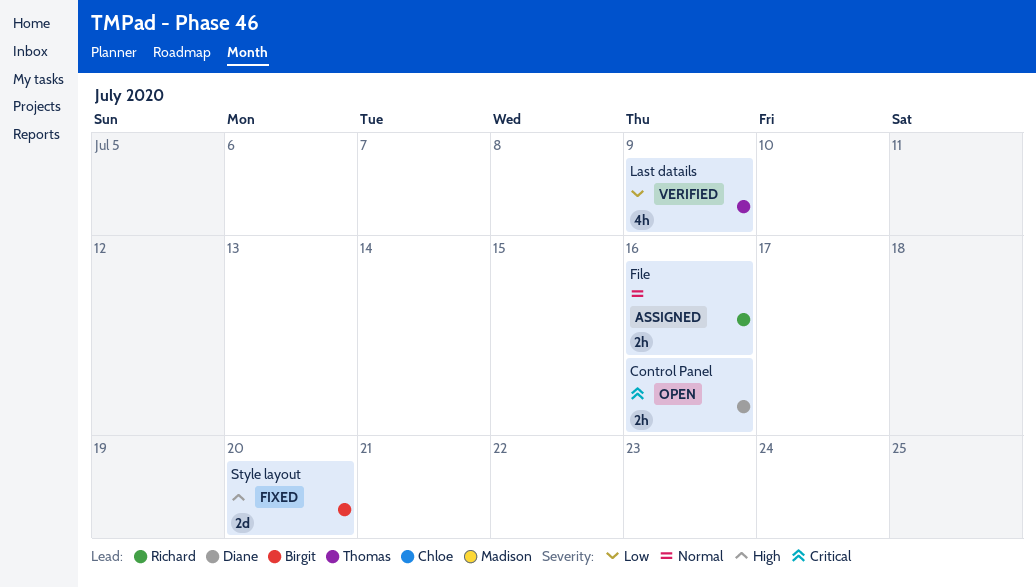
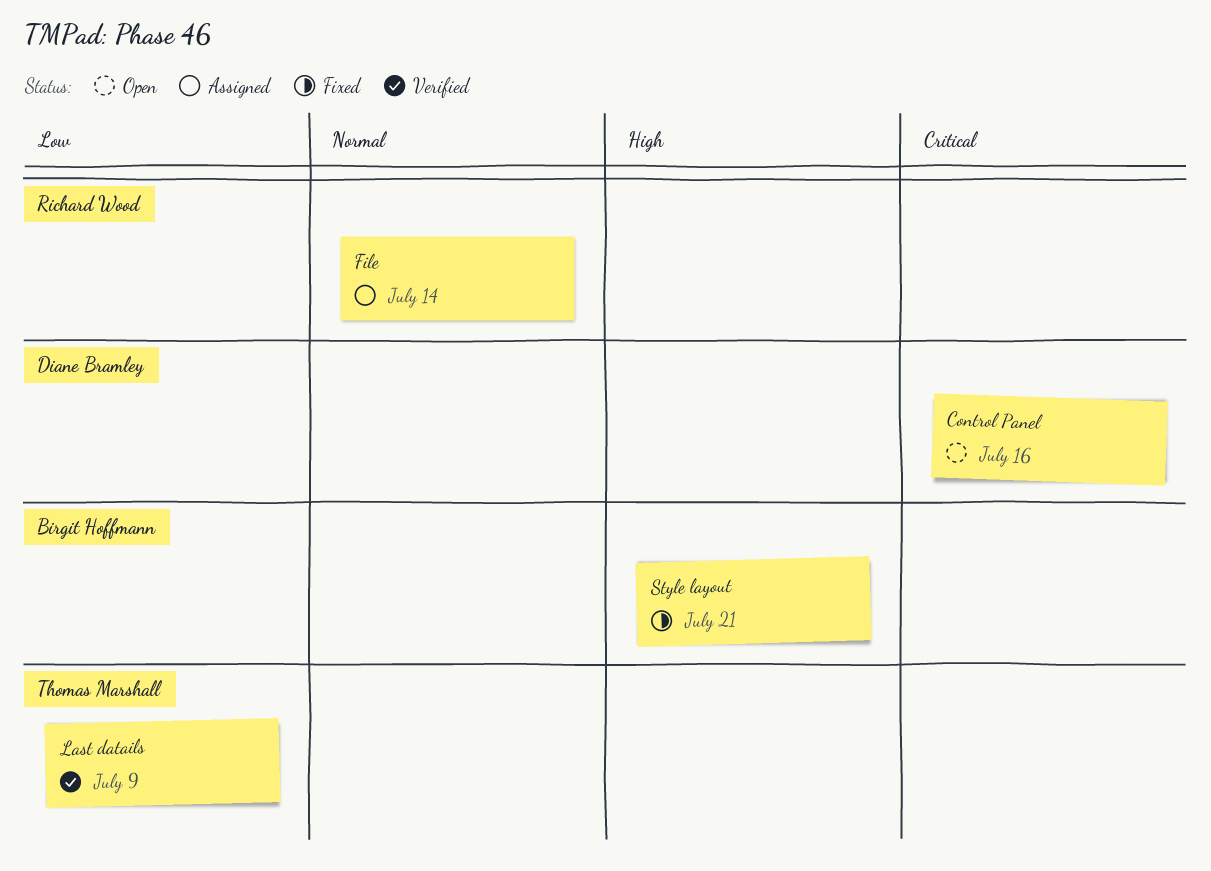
File, due: Jul 16 -> Jul 14
Style layout, due: Jul 20 -> Jul 21

